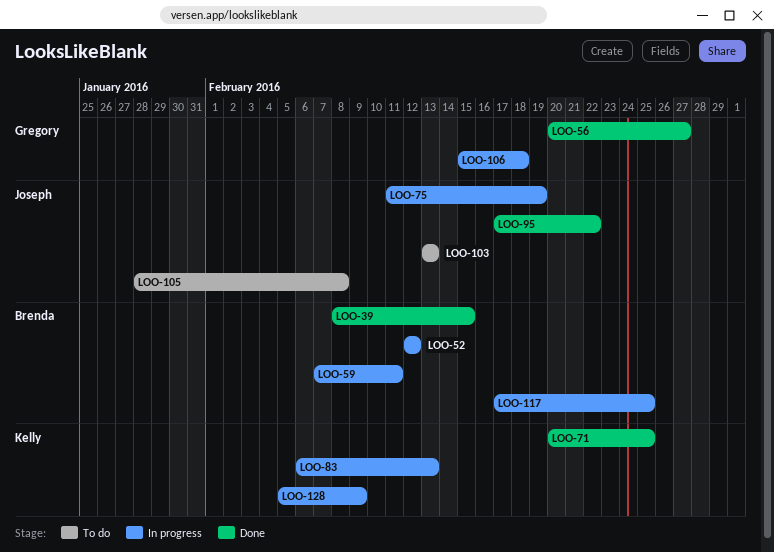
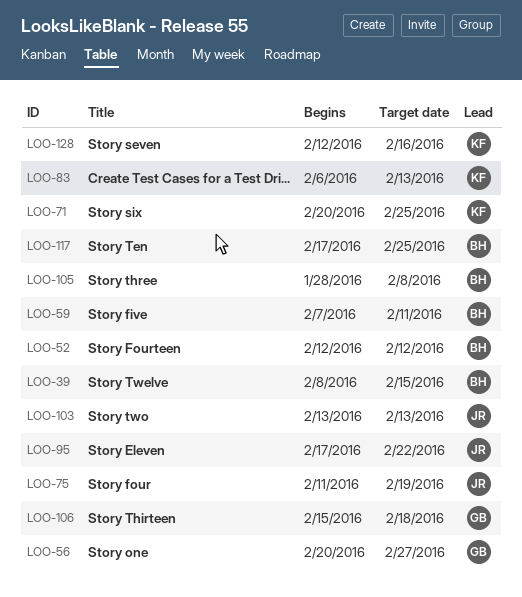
LOO-105, owner: Joseph -> Brenda
LOO-128, start: Feb 5 -> Feb 12
LOO-128, due: Feb 9 -> Feb 16

